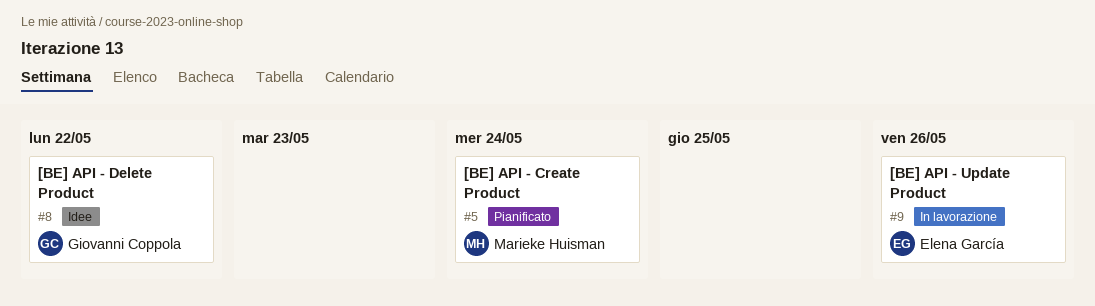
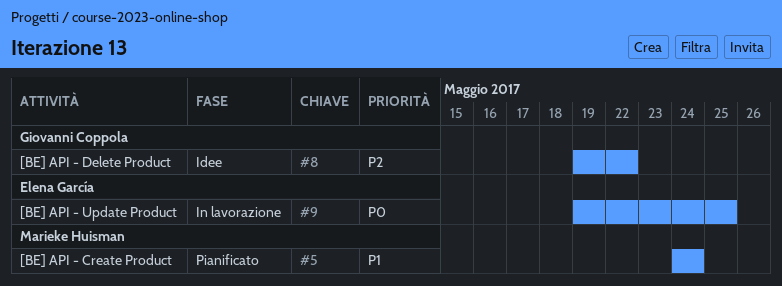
#9, due: May 26 -> May 25

